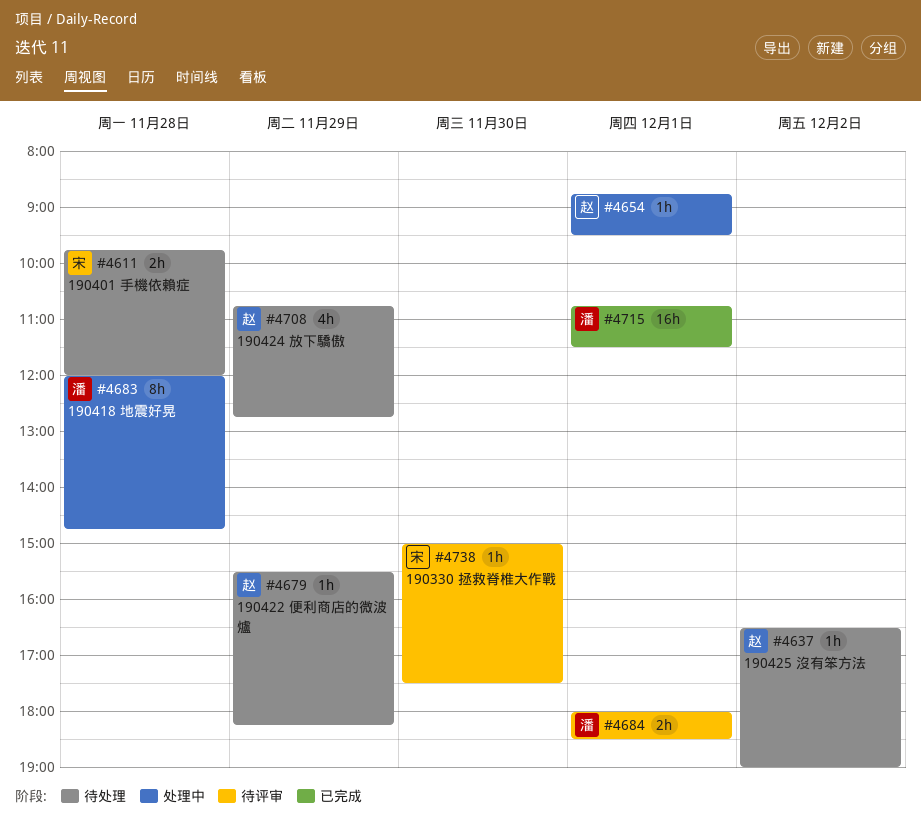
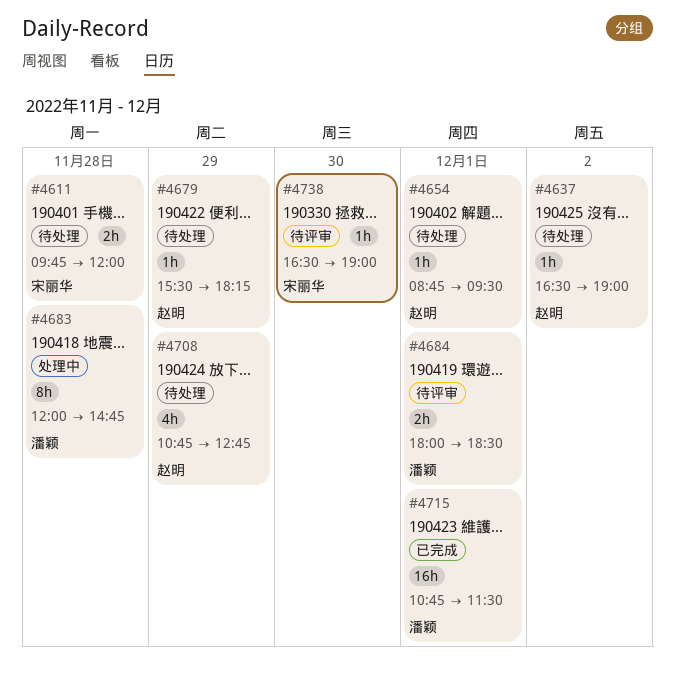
#4654, status: 处理中 -> 待处理
#4738, begins: 15:00 -> 16:30
#4738, ends: 17:30 -> 19:00

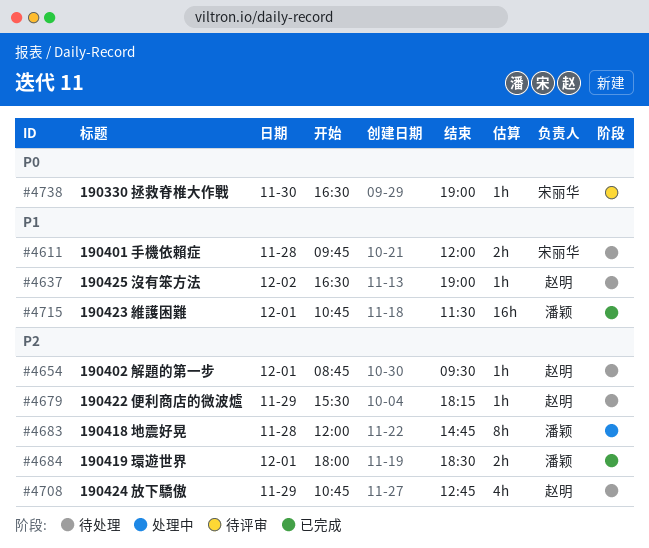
#4684, status: 待评审 -> 已完成

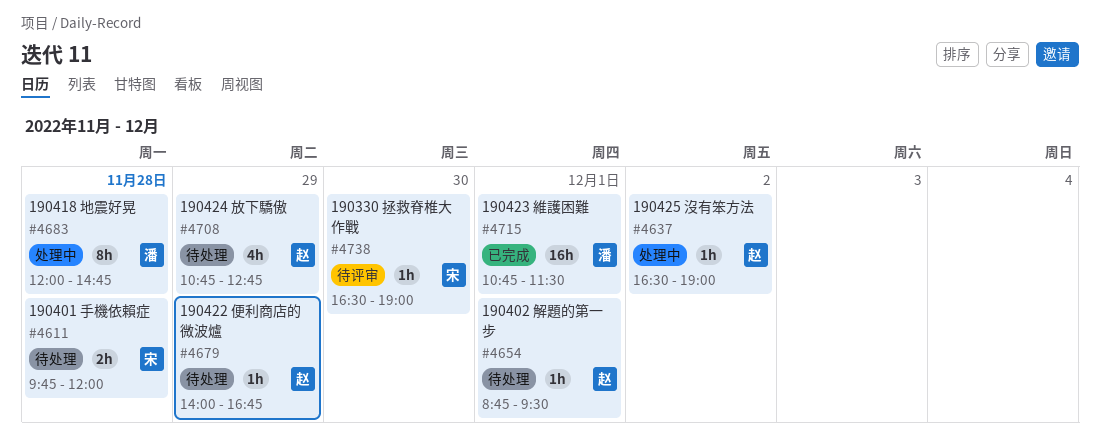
#4637, status: 待处理 -> 处理中
#4679, begins: 15:30 -> 14:00
#4679, ends: 18:15 -> 16:45
#4684: present -> none

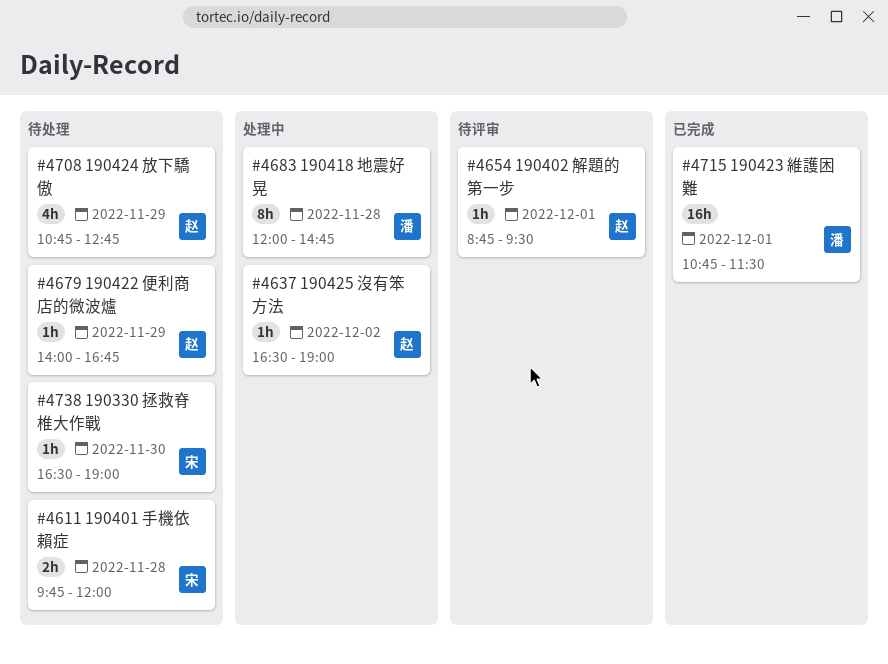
#4654, status: 待处理 -> 待评审
#4738, status: 待评审 -> 待处理

